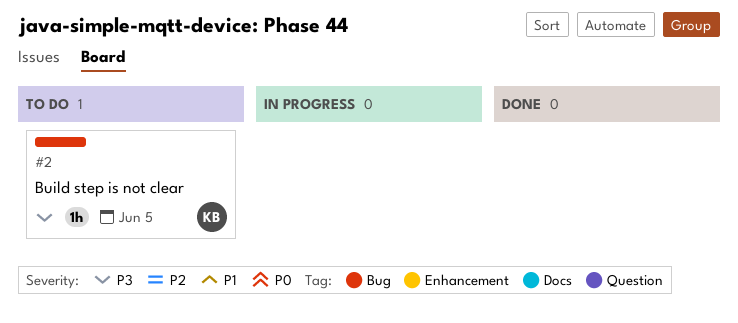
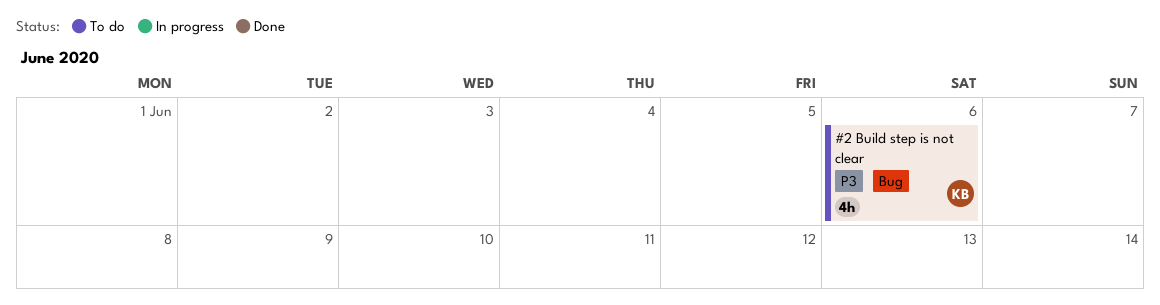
#2, estimate: 1h -> 4h
#2, due: Jun 5 -> Jun 6

